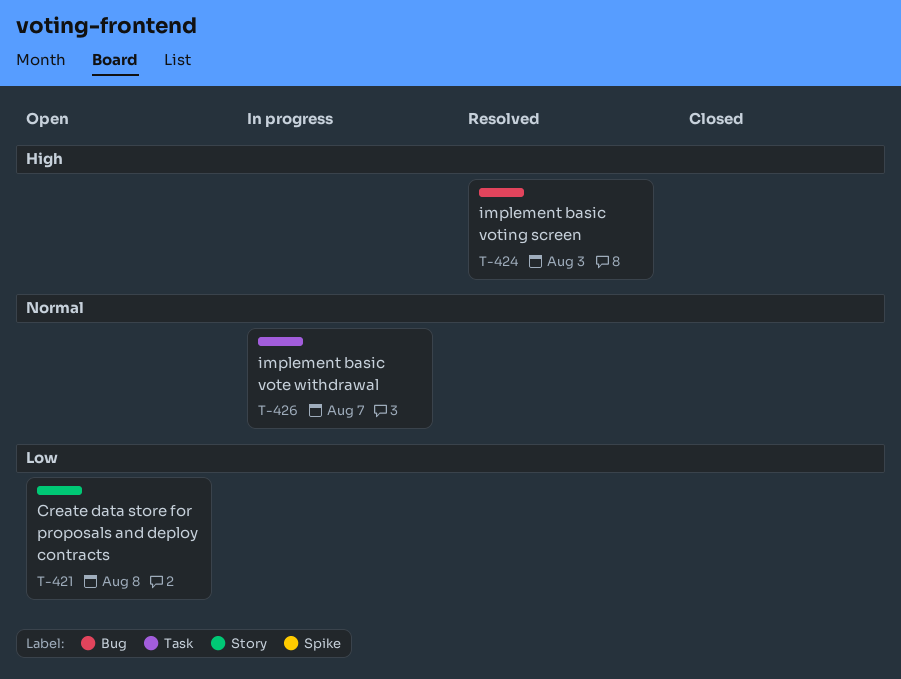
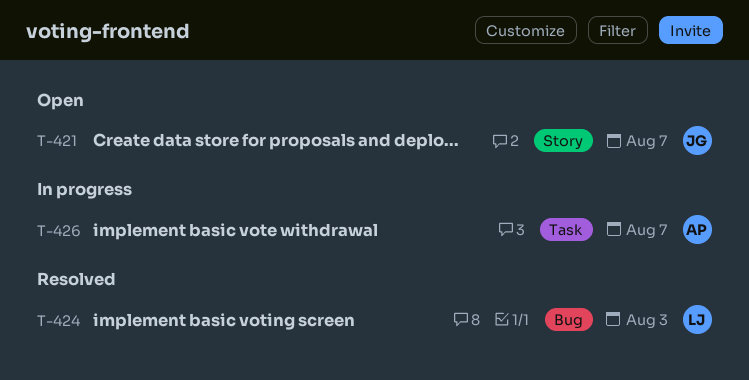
T-421, due: Aug 8 -> Aug 7

